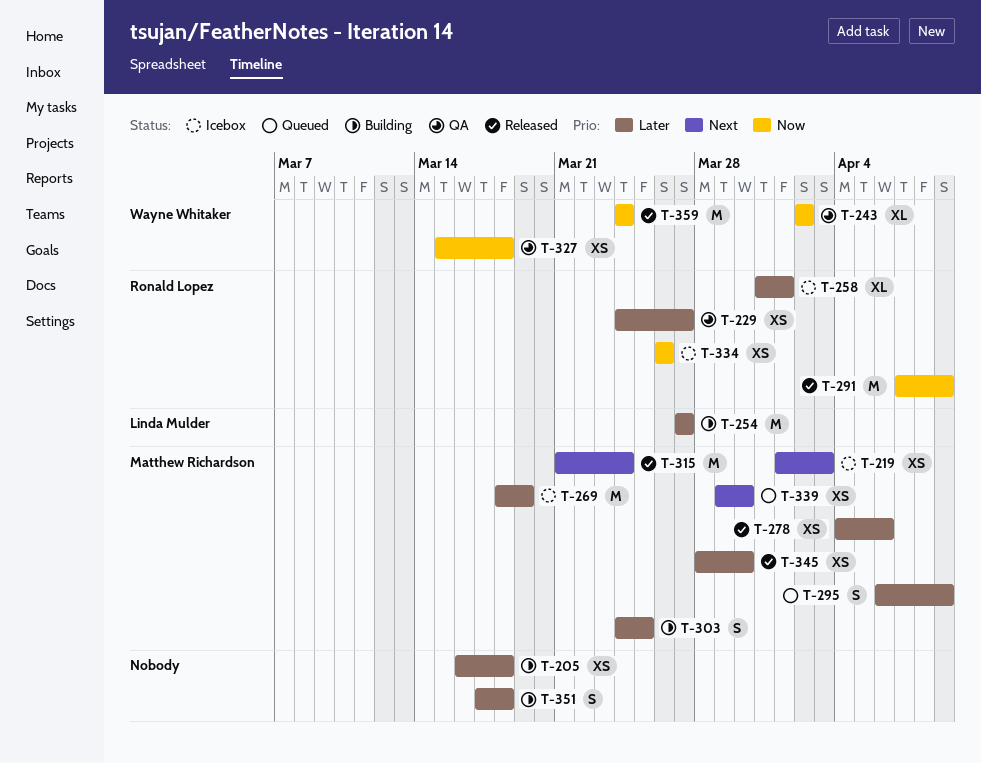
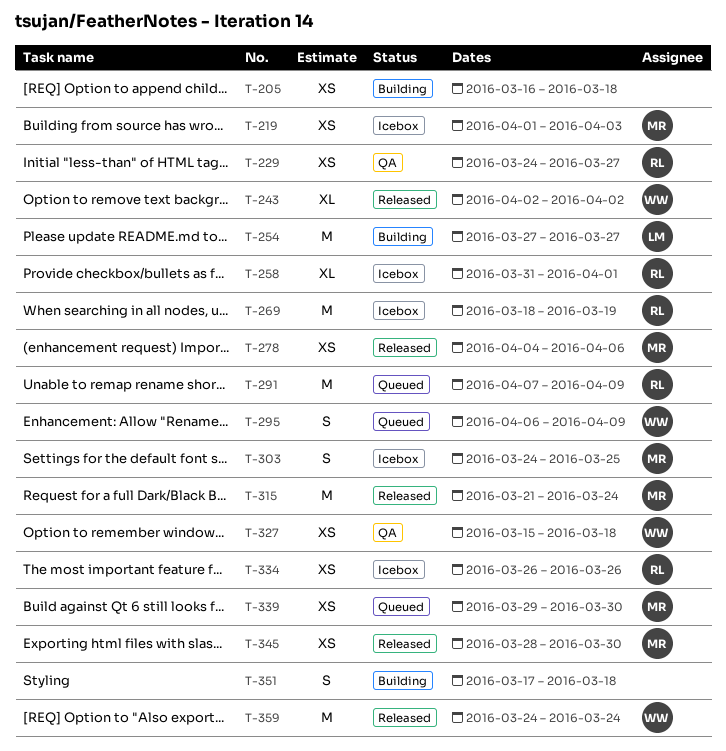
T-243, status: QA -> Released
T-269, owner: Matthew Richardson -> Ronald Lopez
T-291, status: Released -> Queued
T-295, owner: Matthew Richardson -> Wayne Whitaker
T-303, status: Building -> Icebox

